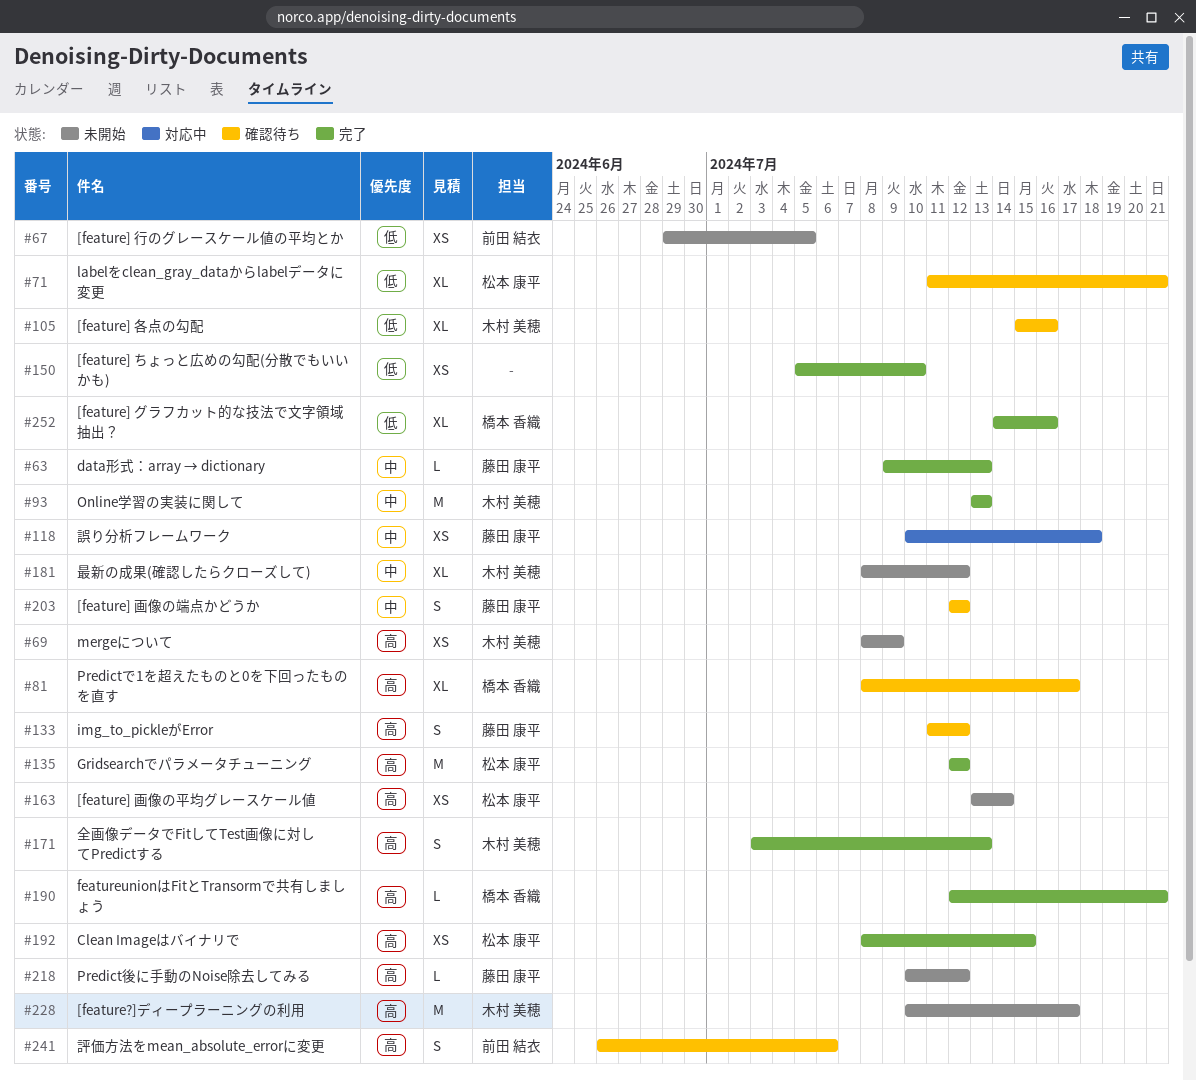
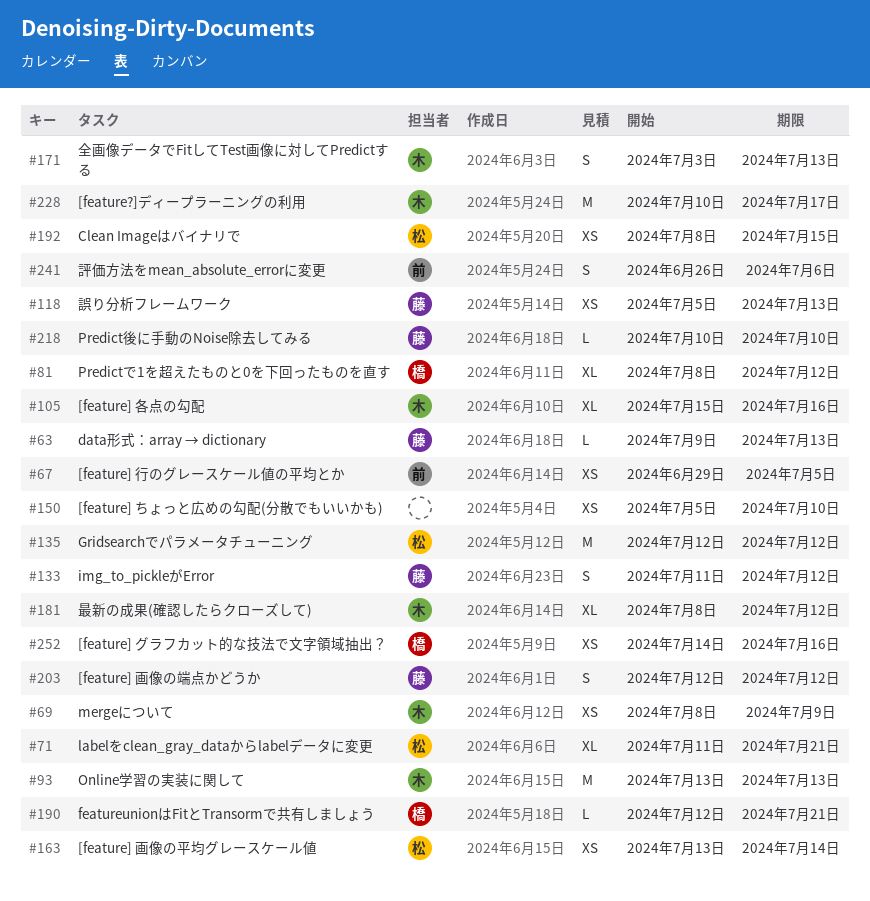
#81, due: Jul 17 -> Jul 12
#118, start: Jul 10 -> Jul 5
#118, due: Jul 18 -> Jul 13
#218, due: Jul 12 -> Jul 10
#252, estimate: XL -> XS

